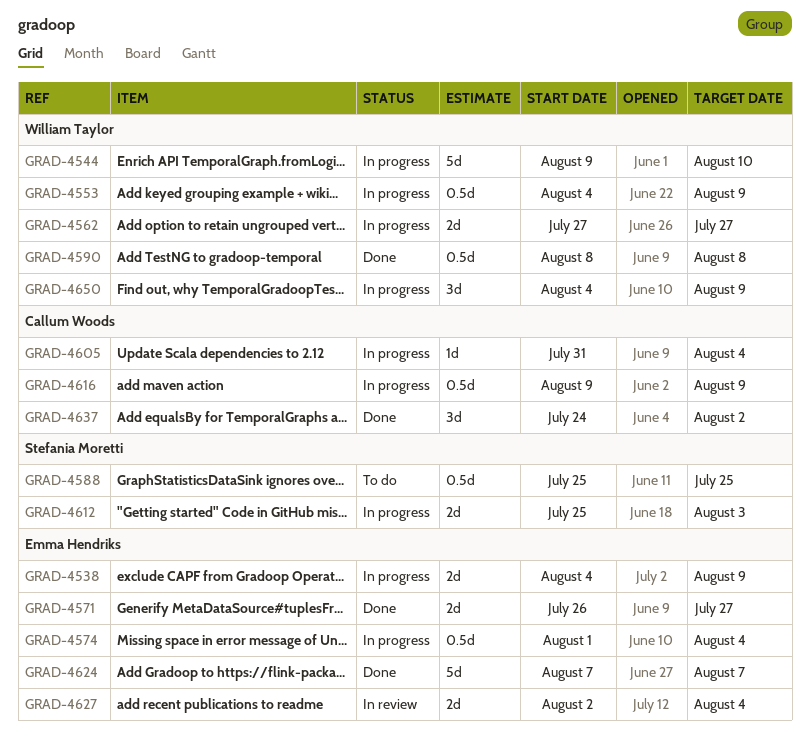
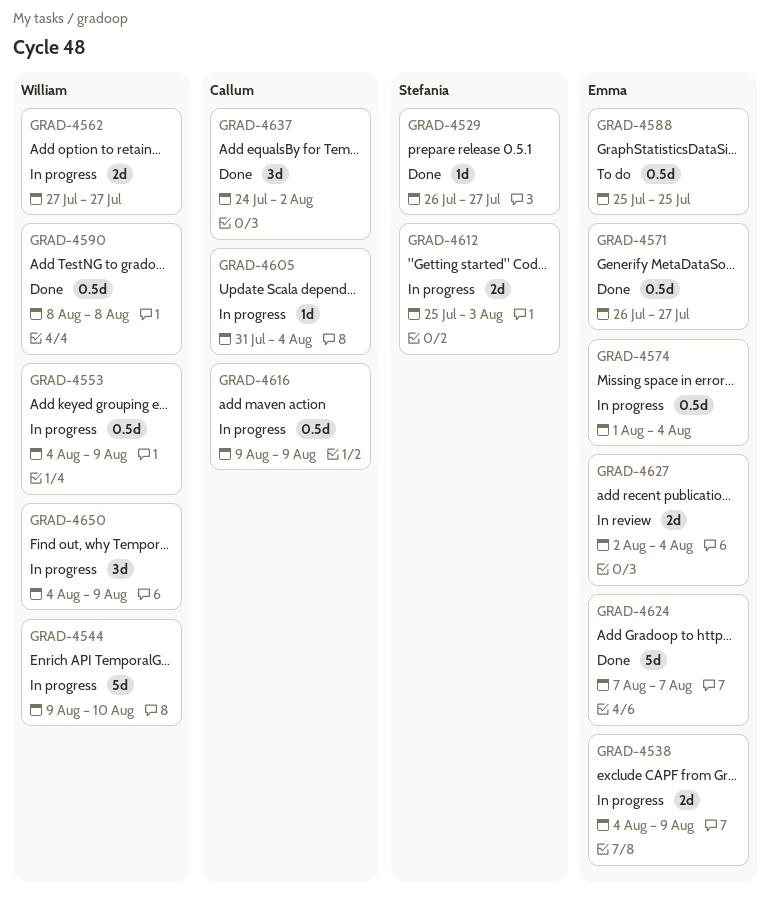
GRAD-4529: none -> present
GRAD-4571, estimate: 2d -> 0.5d
GRAD-4588, owner: Stefania Moretti -> Emma Hendriks

